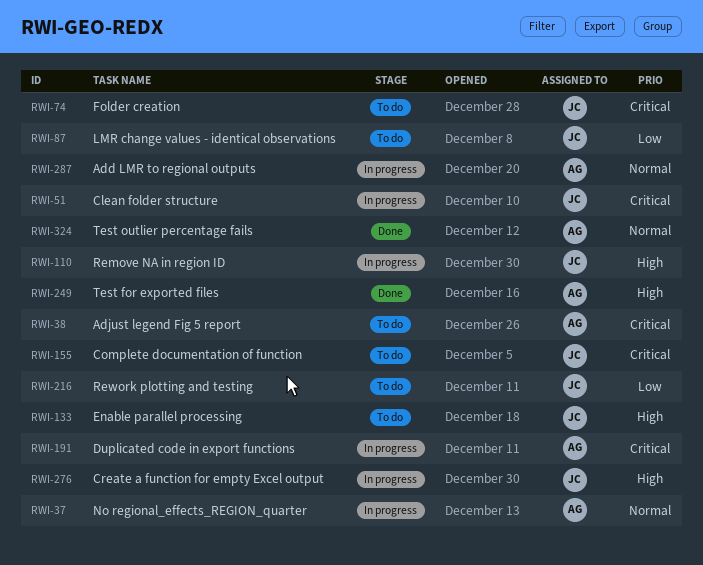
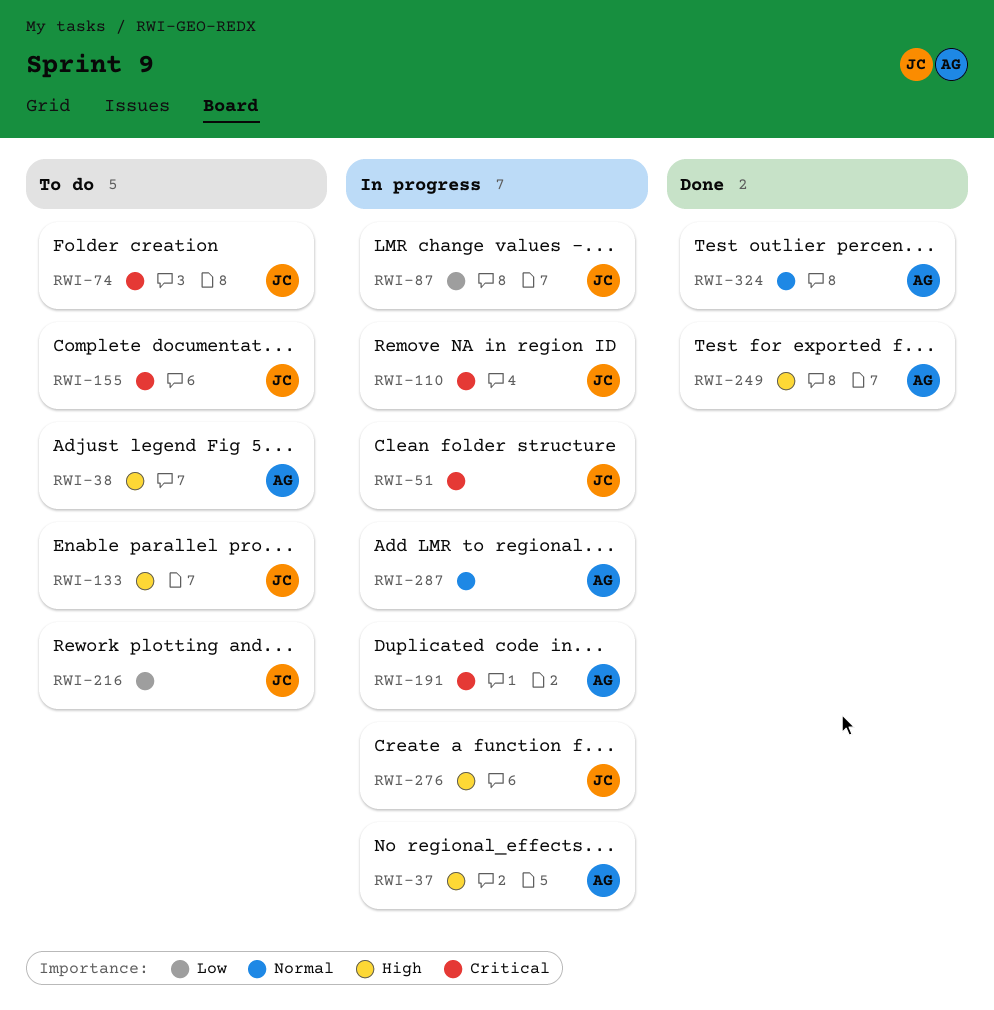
RWI-37, priority: Normal -> High
RWI-38, priority: Critical -> High
RWI-87, status: To do -> In progress
RWI-110, priority: High -> Critical

